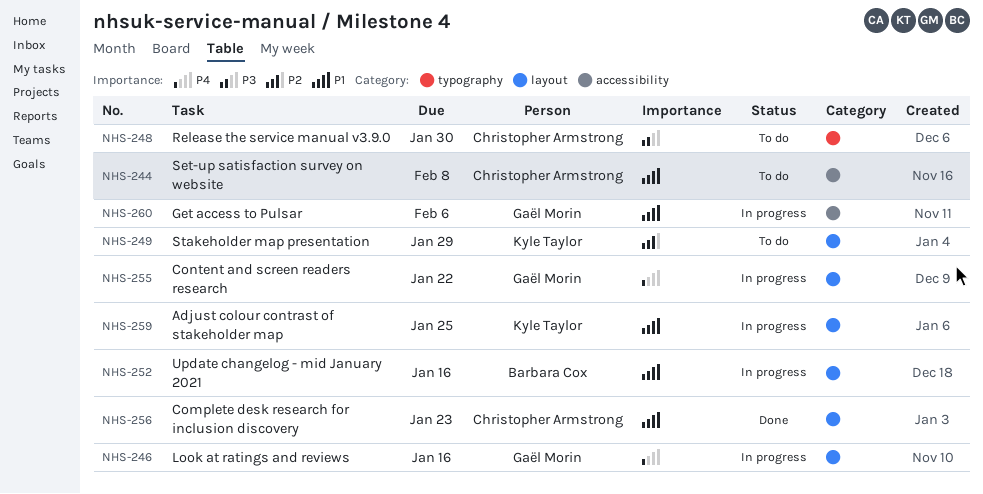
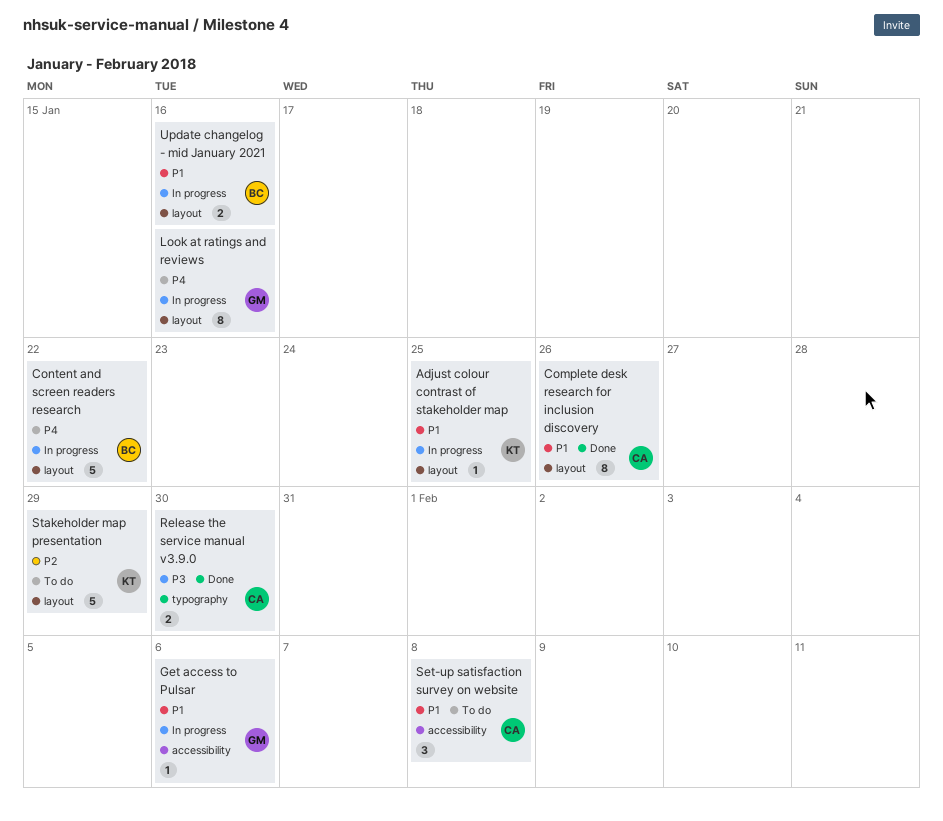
Complete desk research for inclusion discovery, due: Jan 23 -> Jan 26
Content and screen readers research, owner: Gaël Morin -> Barbara Cox
Release the service manual v3.9.0, status: To do -> Done

